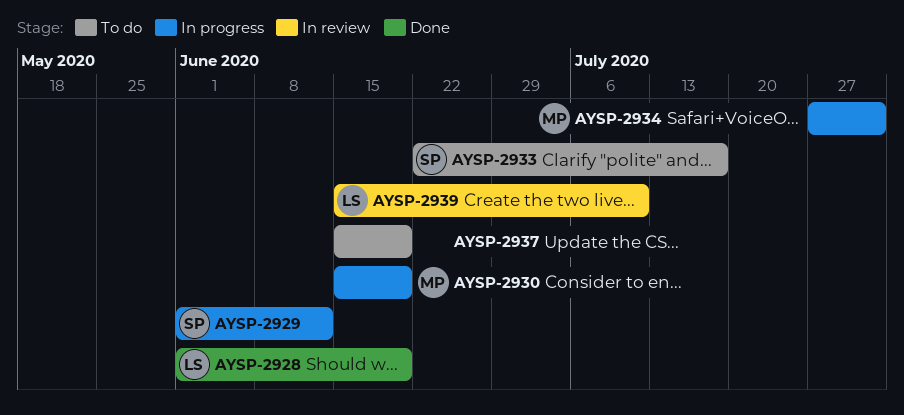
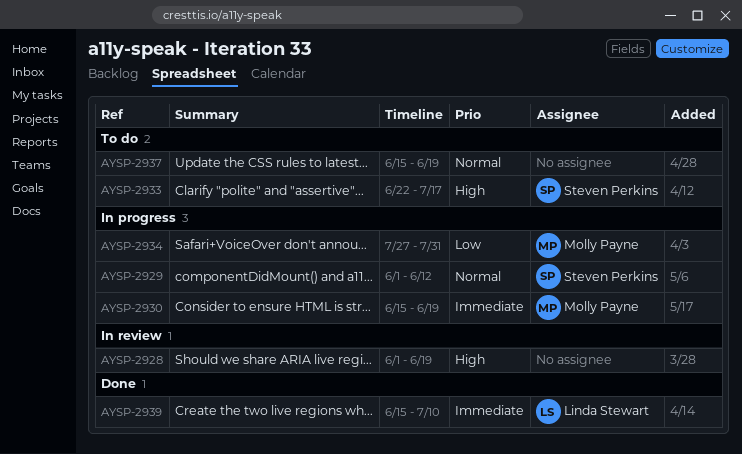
AYSP-2928, status: Done -> In review
AYSP-2928, owner: Linda Stewart -> none
AYSP-2939, status: In review -> Done

